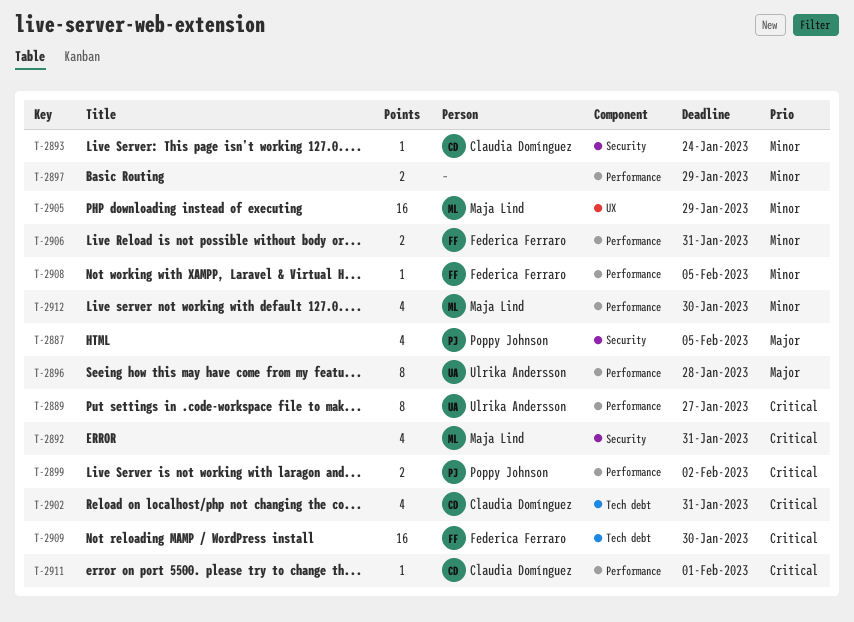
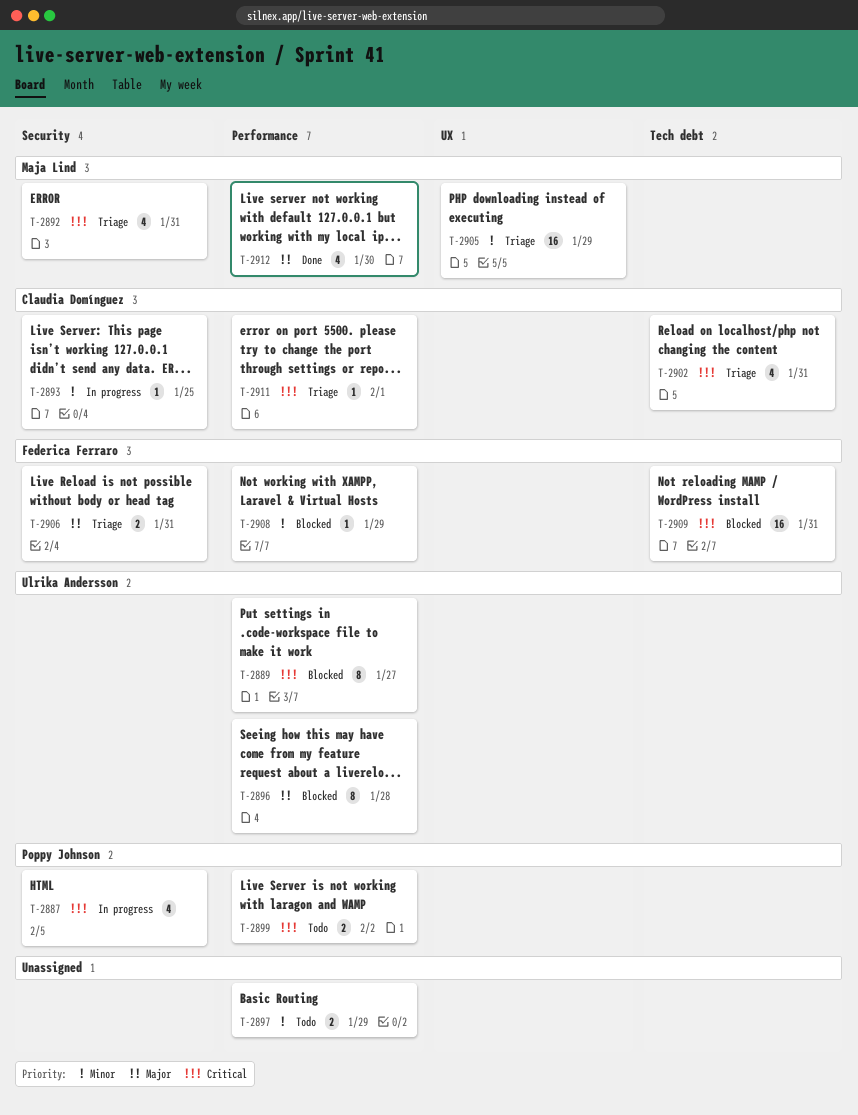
T-2887, priority: Major -> Critical
T-2893, due: Jan 24 -> Jan 25
T-2906, priority: Minor -> Major
T-2906, label: Performance -> Security
T-2908, due: Feb 5 -> Jan 29
T-2909, due: Jan 30 -> Jan 31
T-2912, priority: Minor -> Major

